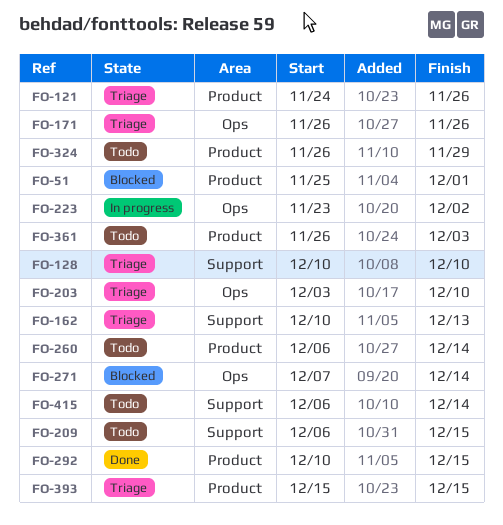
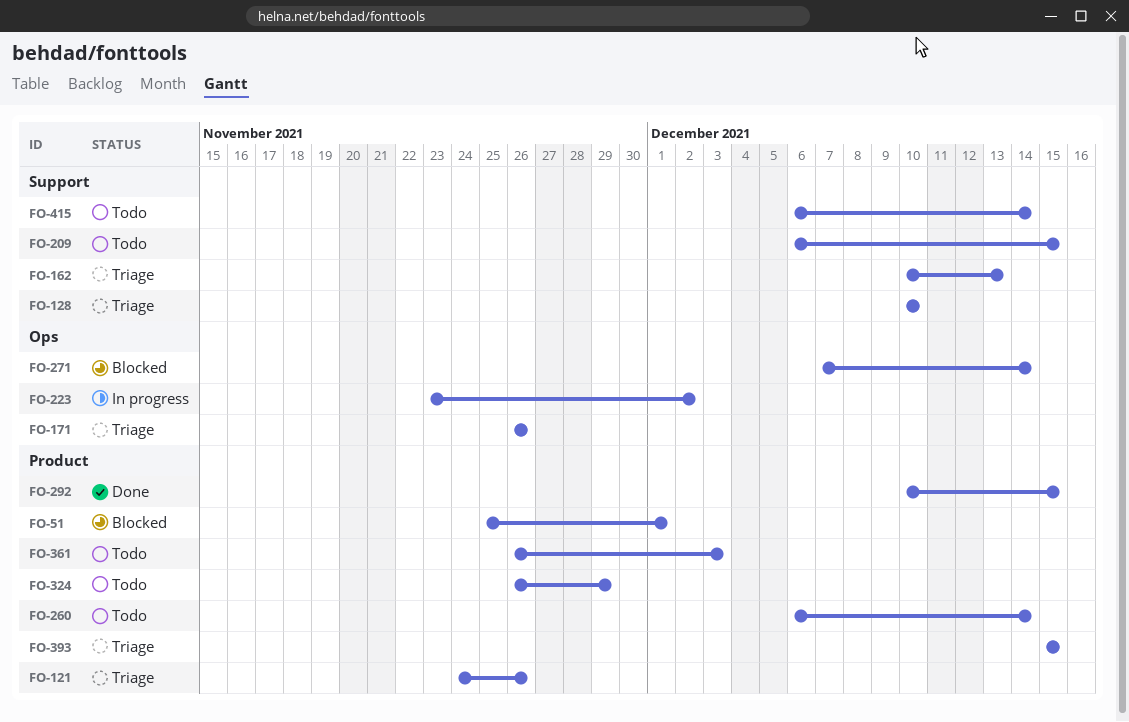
FO-203: present -> none

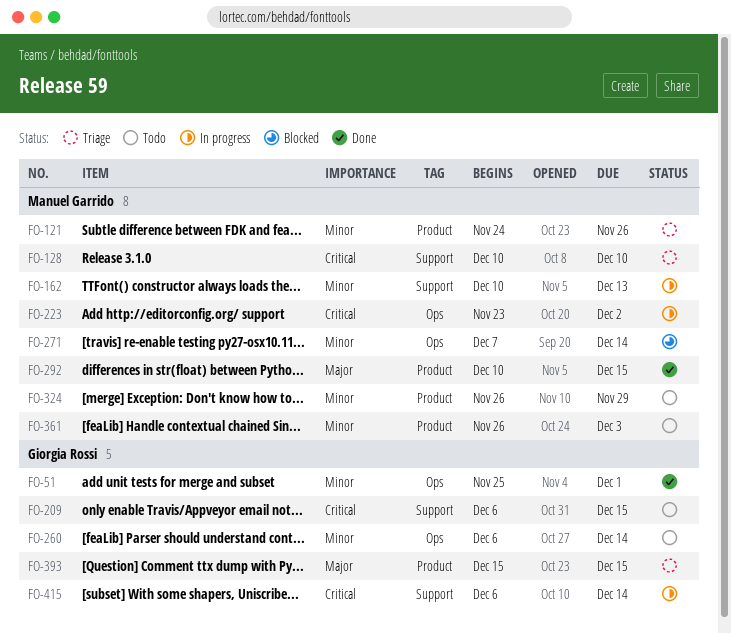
FO-51, status: Blocked -> Done
FO-51, label: Product -> Ops
FO-162, status: Triage -> In progress
FO-171: present -> none
FO-260, label: Product -> Ops
FO-415, status: Todo -> In progress

